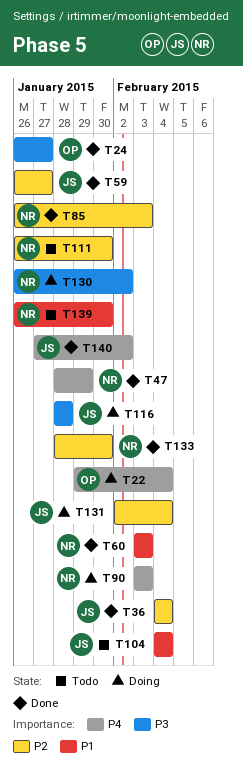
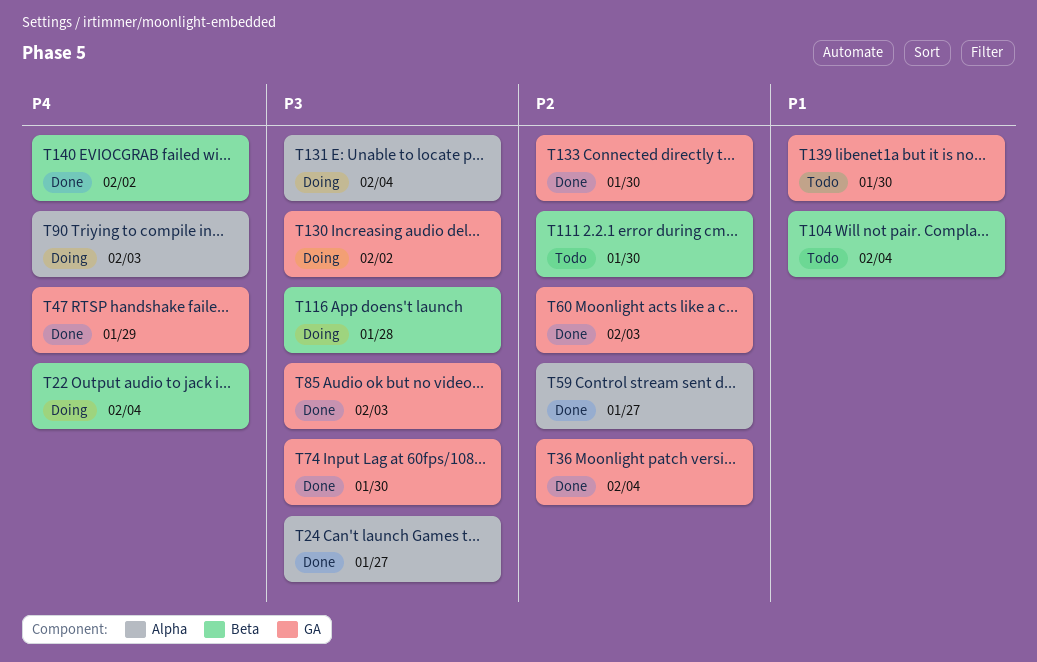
T60, priority: P1 -> P2
T74: none -> present
T85, priority: P2 -> P3
T131, priority: P2 -> P3

